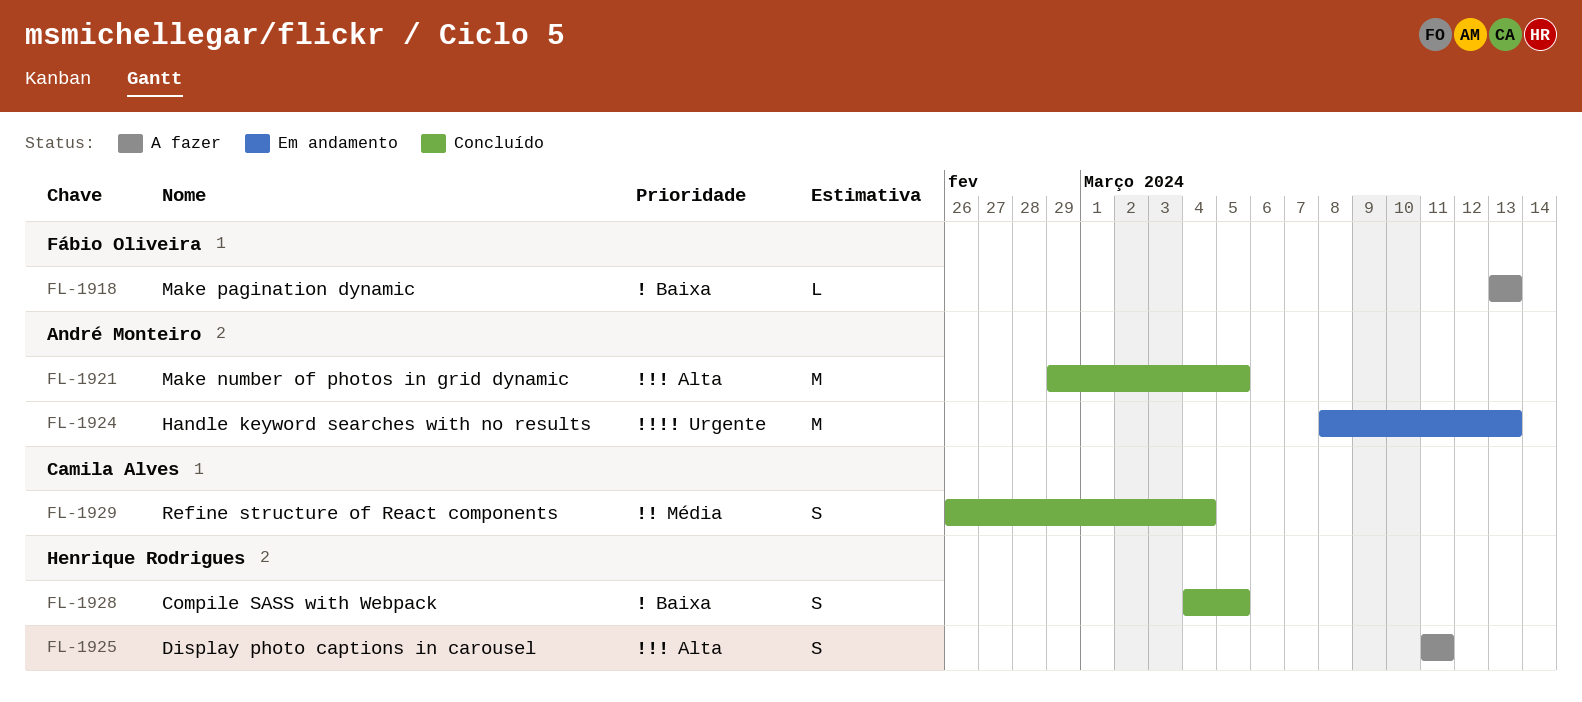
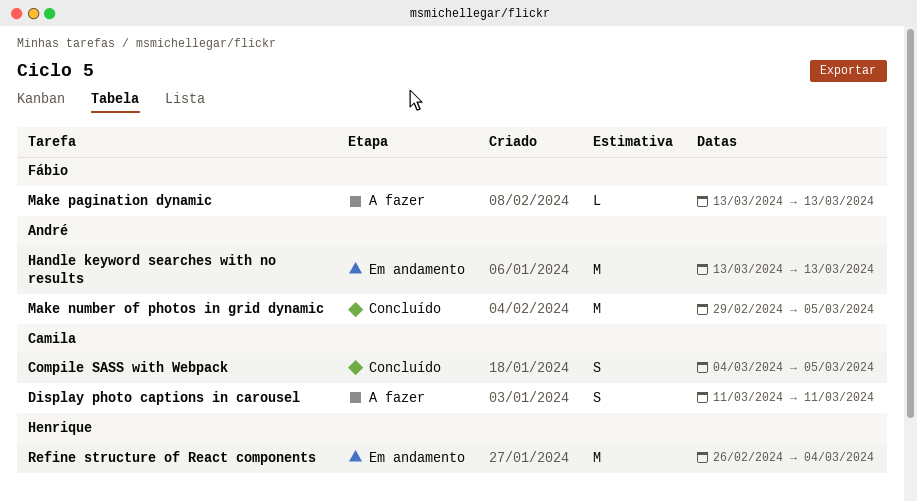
Compile SASS with Webpack, owner: Henrique Rodrigues -> Camila Alves
Display photo captions in carousel, owner: Henrique Rodrigues -> Camila Alves
Handle keyword searches with no results, start: Mar 8 -> Mar 13
Refine structure of React components, status: Concluído -> Em andamento
Refine structure of React components, owner: Camila Alves -> Henrique Rodrigues
Refine structure of React components, estimate: S -> M

